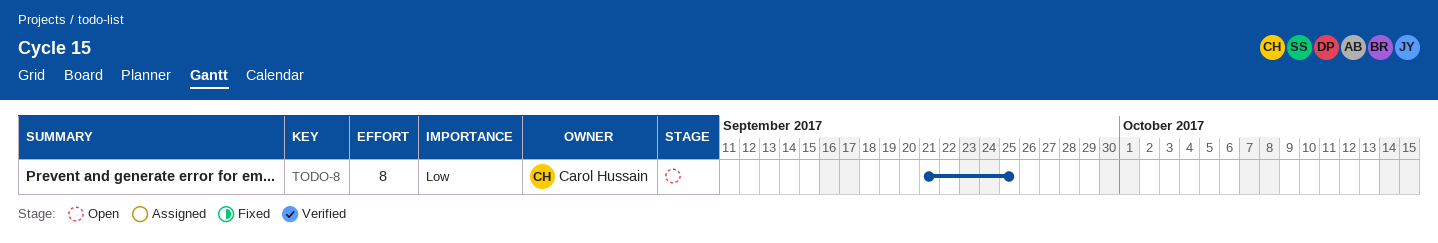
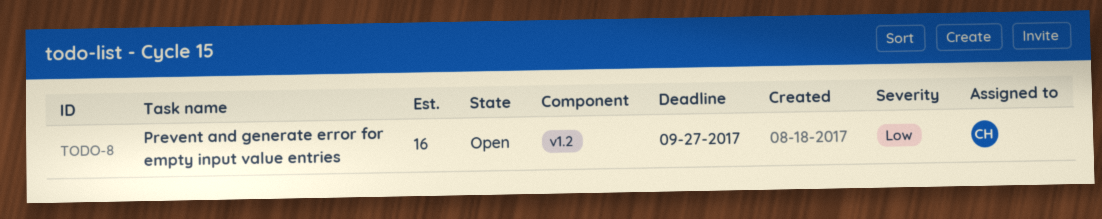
TODO-8, estimate: 8 -> 16
TODO-8, due: Sep 25 -> Sep 27

